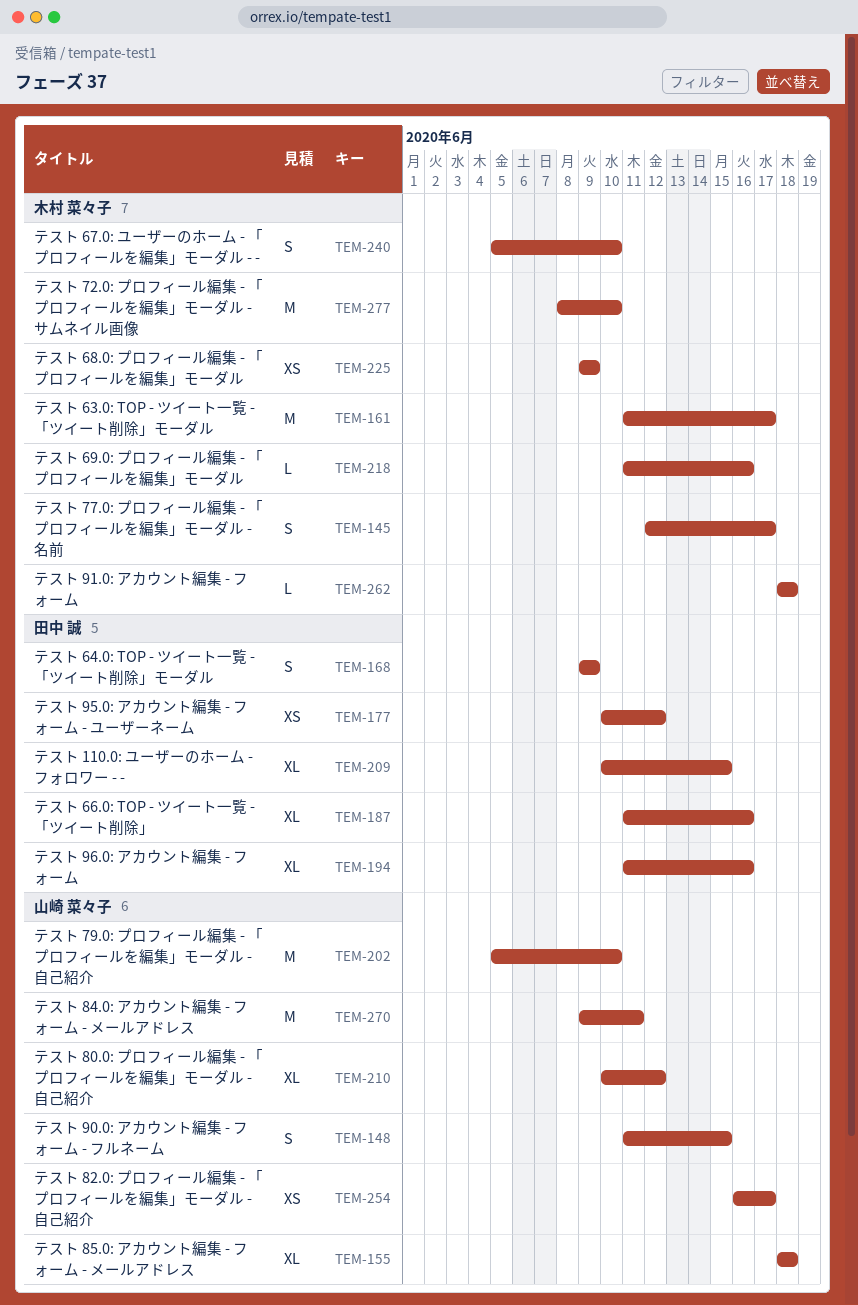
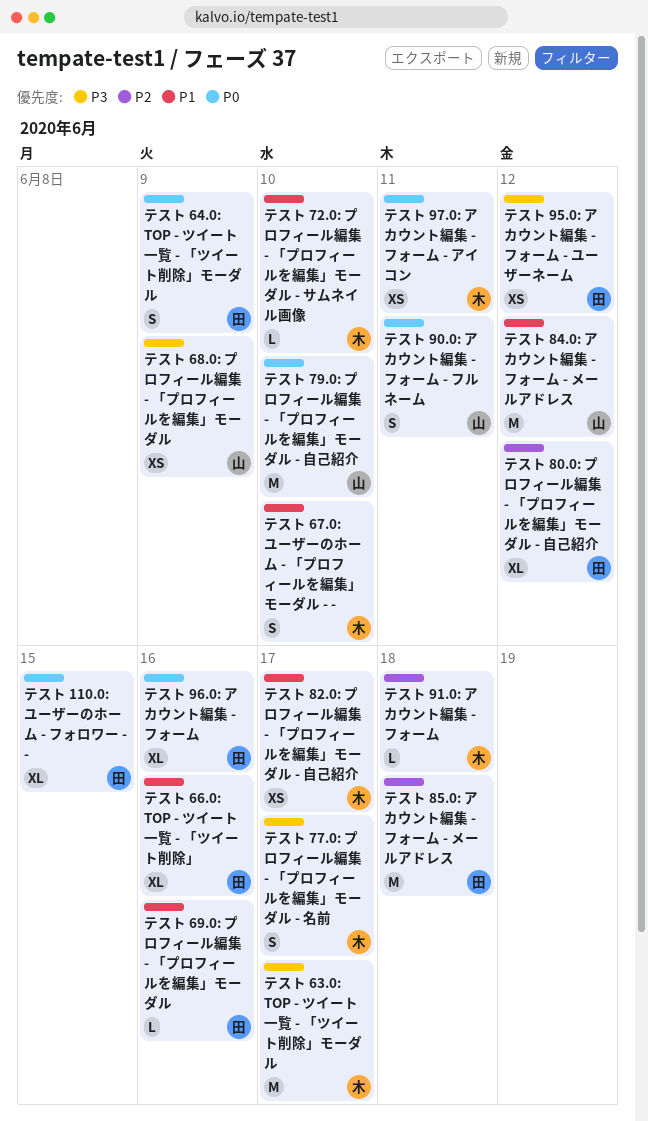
テスト 68.0: プロフィール編集 - 「プロフィールを編集」モーダル, owner: 木村 菜々子 -> 山崎 菜々子
テスト 69.0: プロフィール編集 - 「プロフィールを編集」モーダル, owner: 木村 菜々子 -> 田中 誠
テスト 72.0: プロフィール編集 - 「プロフィールを編集」モーダル - サムネイル画像, estimate: M -> L
テスト 80.0: プロフィール編集 - 「プロフィールを編集」モーダル - 自己紹介, owner: 山崎 菜々子 -> 田中 誠
テスト 82.0: プロフィール編集 - 「プロフィールを編集」モーダル - 自己紹介, owner: 山崎 菜々子 -> 木村 菜々子
テスト 84.0: アカウント編集 - フォーム - メールアドレス, due: Jun 11 -> Jun 12
テスト 85.0: アカウント編集 - フォーム - メールアドレス, owner: 山崎 菜々子 -> 田中 誠
テスト 85.0: アカウント編集 - フォーム - メールアドレス, estimate: XL -> M
テスト 90.0: アカウント編集 - フォーム - フルネーム, due: Jun 15 -> Jun 11
テスト 97.0: アカウント編集 - フォーム - アイコン: none -> present

